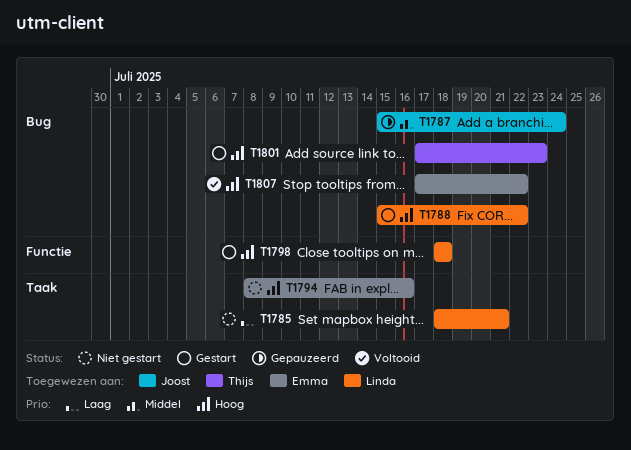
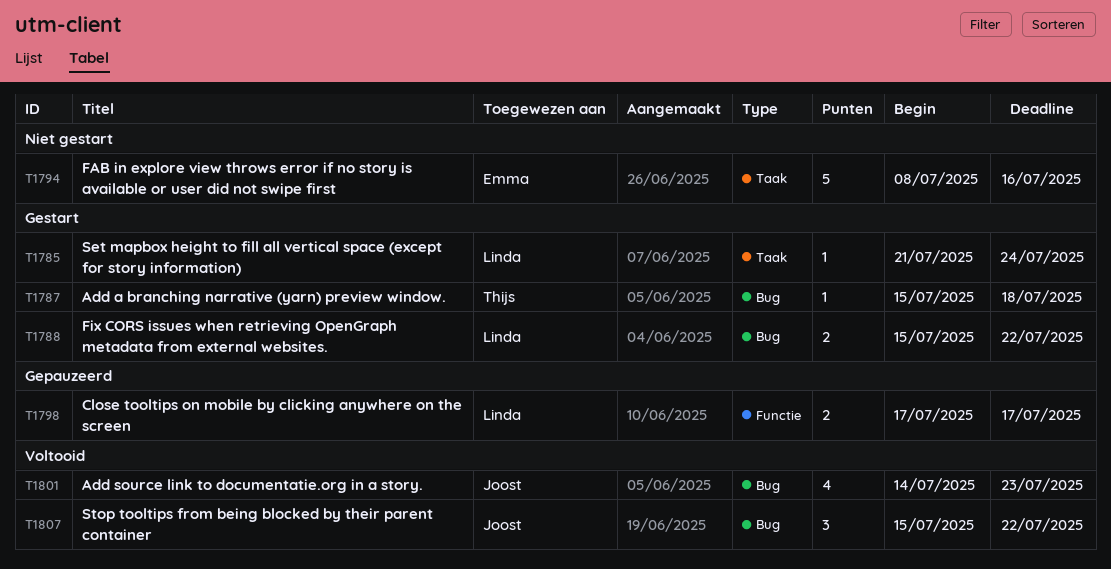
T1785, status: Niet gestart -> Gestart
T1785, start: Jul 18 -> Jul 21
T1785, due: Jul 21 -> Jul 24
T1787, status: Gepauzeerd -> Gestart
T1787, owner: Joost -> Thijs
T1787, due: Jul 24 -> Jul 18
T1798, status: Gestart -> Gepauzeerd
T1798, start: Jul 18 -> Jul 17
T1798, due: Jul 18 -> Jul 17
T1801, status: Gestart -> Voltooid
T1801, owner: Thijs -> Joost
T1801, start: Jul 17 -> Jul 14
T1807, owner: Emma -> Joost
T1807, start: Jul 17 -> Jul 15

